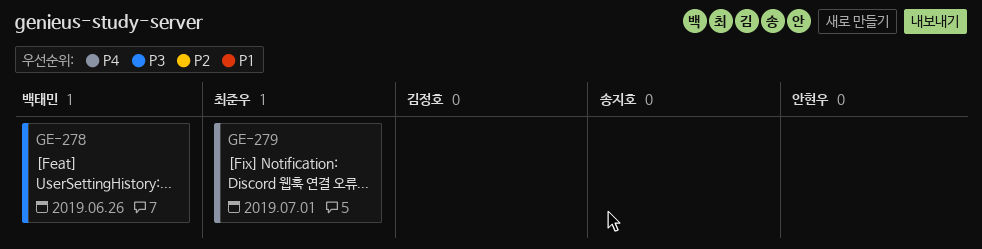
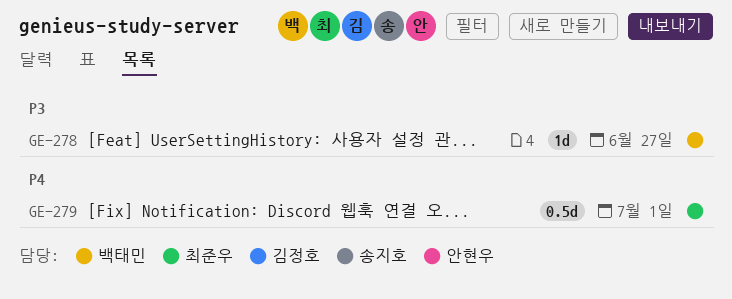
GE-278, due: Jun 26 -> Jun 27

